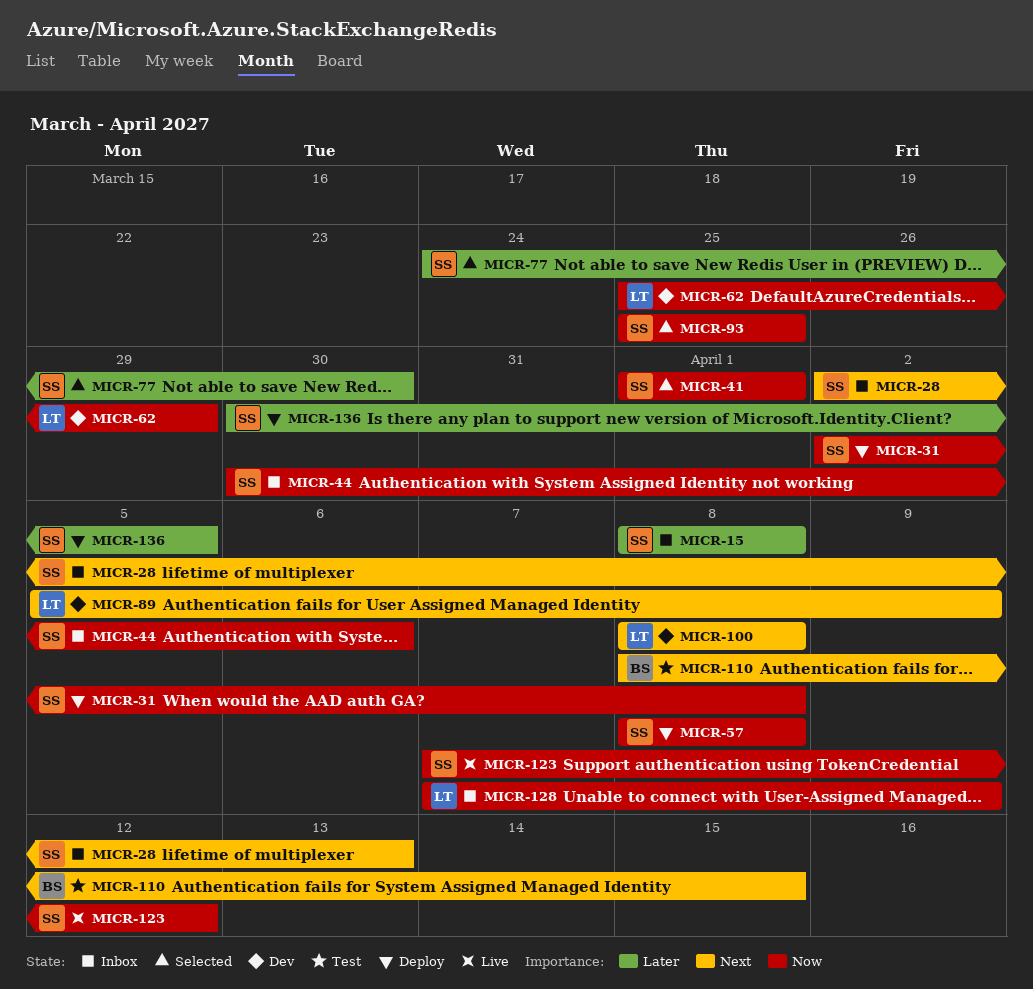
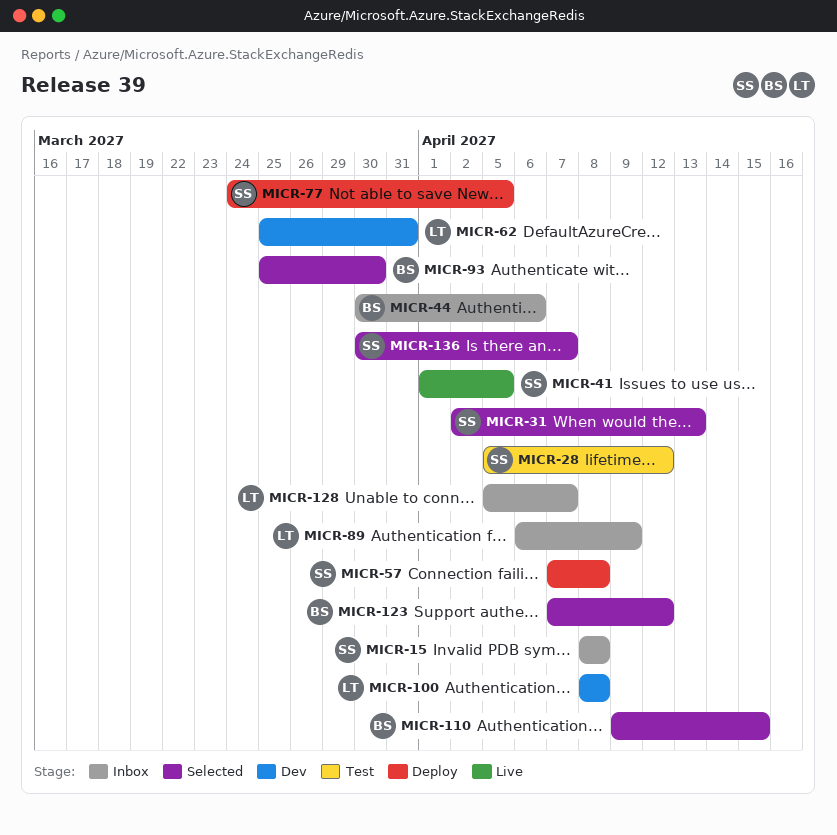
MICR-28, status: Inbox -> Test
MICR-28, start: Apr 2 -> Apr 5
MICR-28, due: Apr 13 -> Apr 12
MICR-31, status: Deploy -> Selected
MICR-31, due: Apr 8 -> Apr 13
MICR-41, status: Selected -> Live
MICR-41, due: Apr 1 -> Apr 5
MICR-44, owner: SS -> BS
MICR-57, start: Apr 8 -> Apr 7
MICR-62, due: Mar 29 -> Mar 31
MICR-77, status: Selected -> Deploy
MICR-77, due: Mar 30 -> Apr 5
MICR-89, status: Dev -> Inbox
MICR-89, start: Apr 5 -> Apr 6
MICR-93, owner: SS -> BS
MICR-93, due: Mar 25 -> Mar 30
MICR-110, status: Test -> Selected
MICR-110, start: Apr 8 -> Apr 9
MICR-123, status: Live -> Selected
MICR-123, owner: SS -> BS
MICR-128, start: Apr 7 -> Apr 5
MICR-128, due: Apr 9 -> Apr 7
MICR-136, status: Deploy -> Selected
MICR-136, due: Apr 5 -> Apr 7

